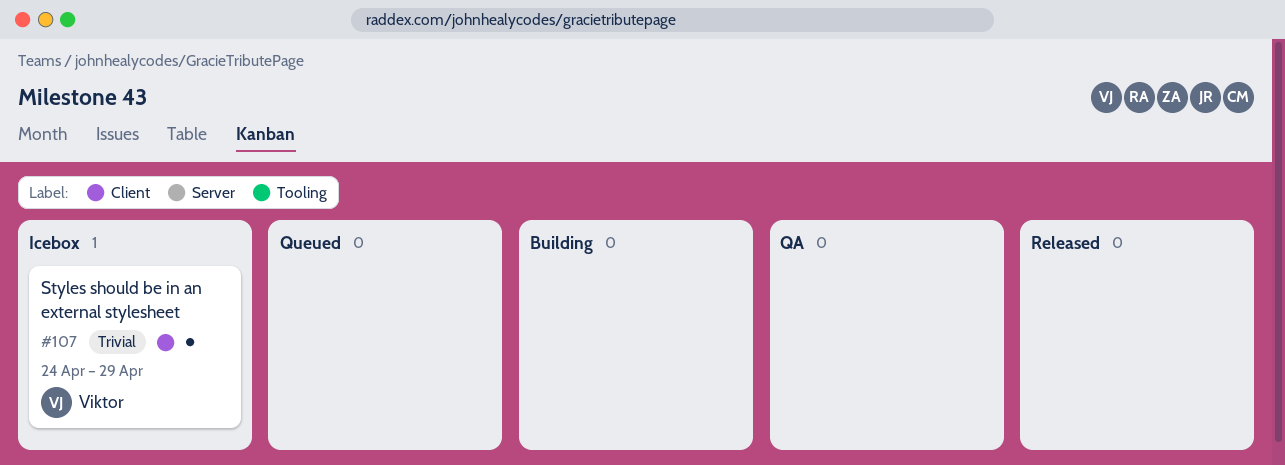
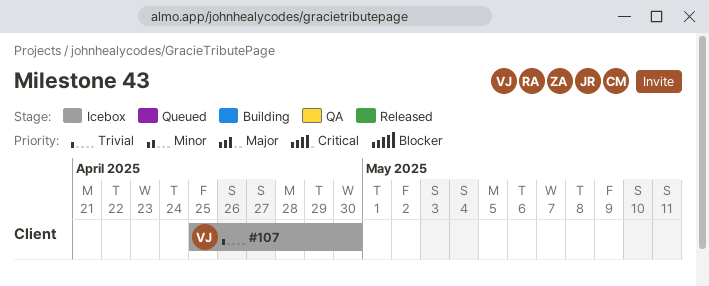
#107, start: Apr 24 -> Apr 25
#107, due: Apr 29 -> Apr 30

